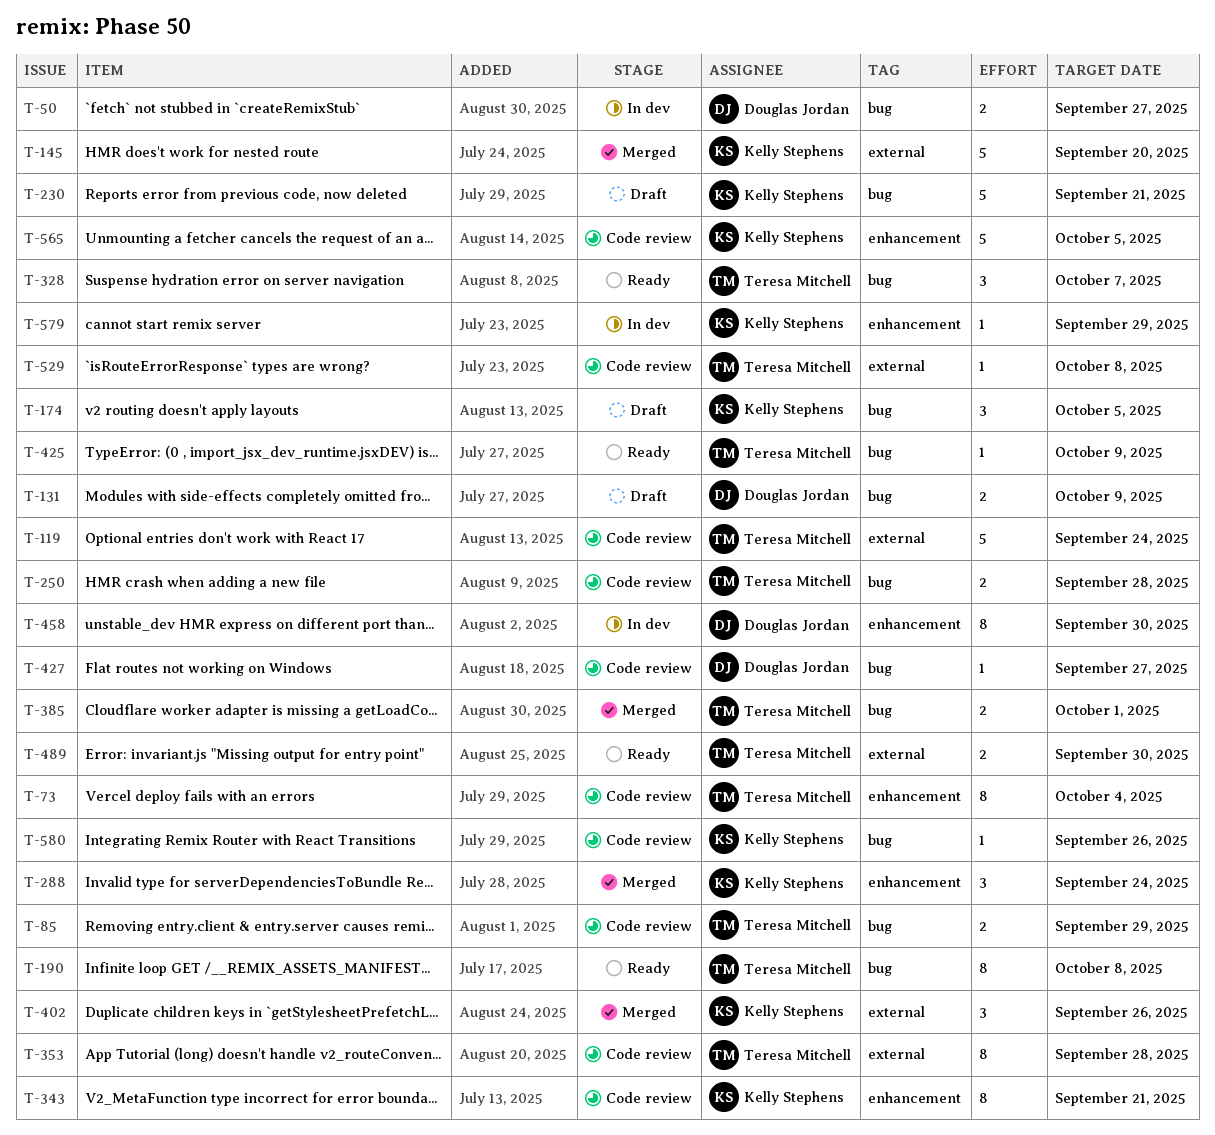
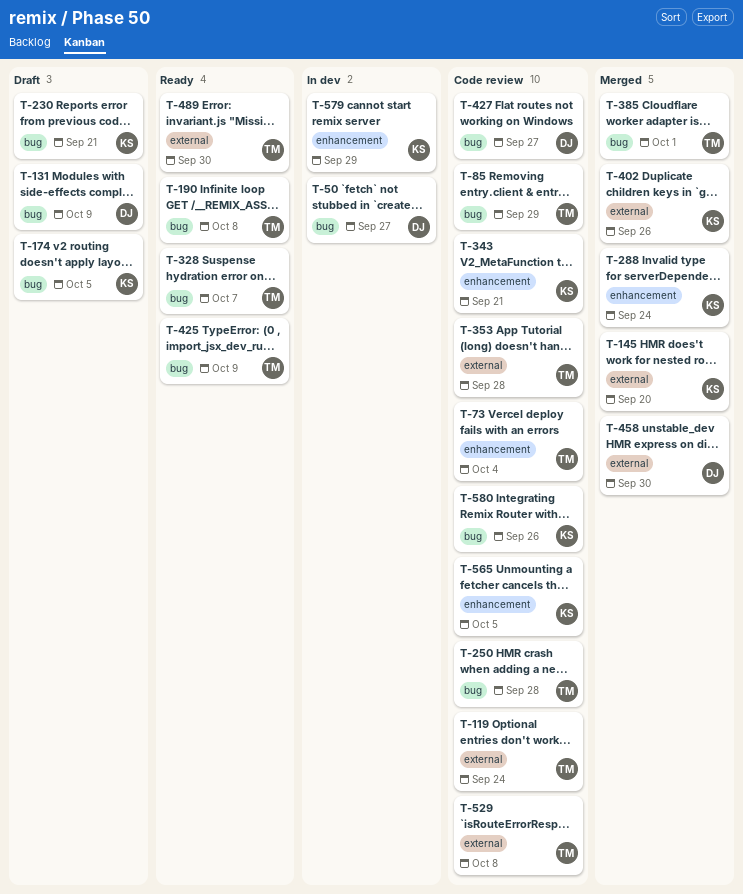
T-458, status: In dev -> Merged
T-458, label: enhancement -> external

